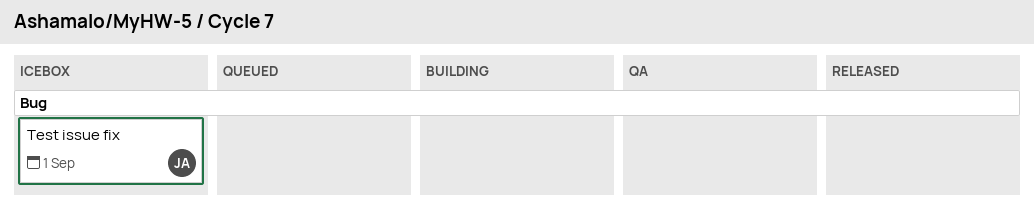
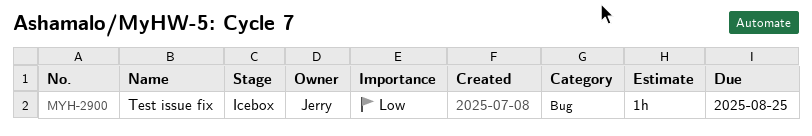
Test issue fix, due: Sep 1 -> Aug 25

